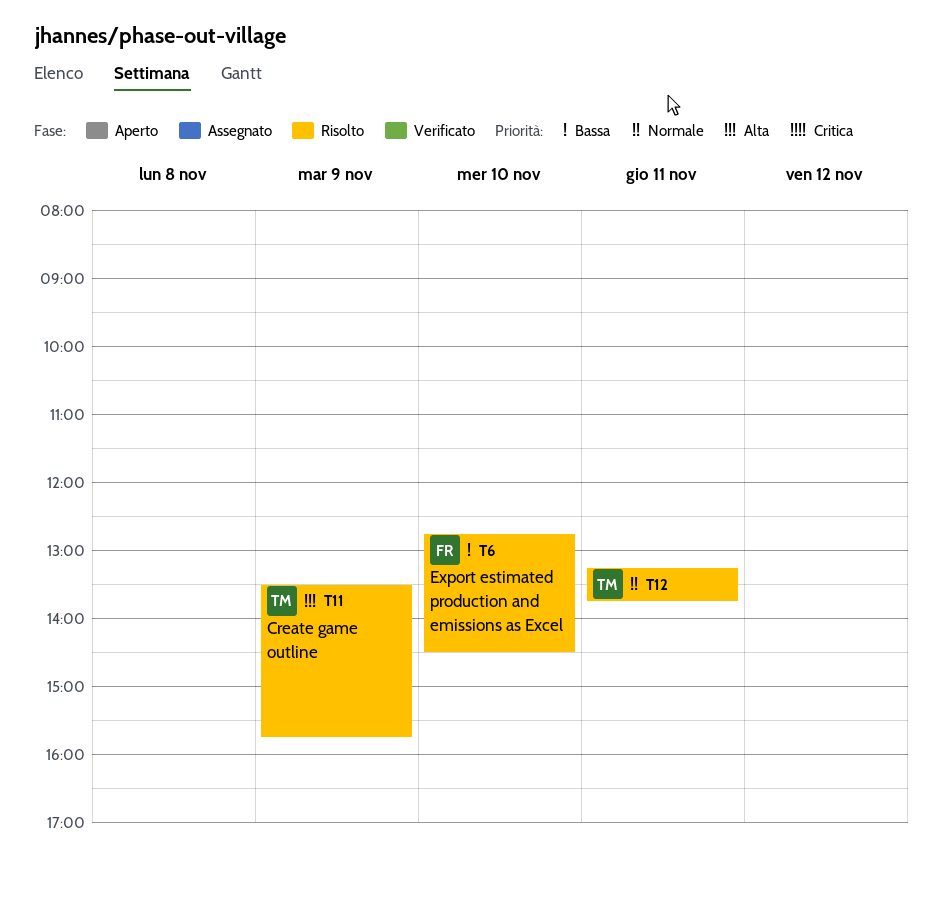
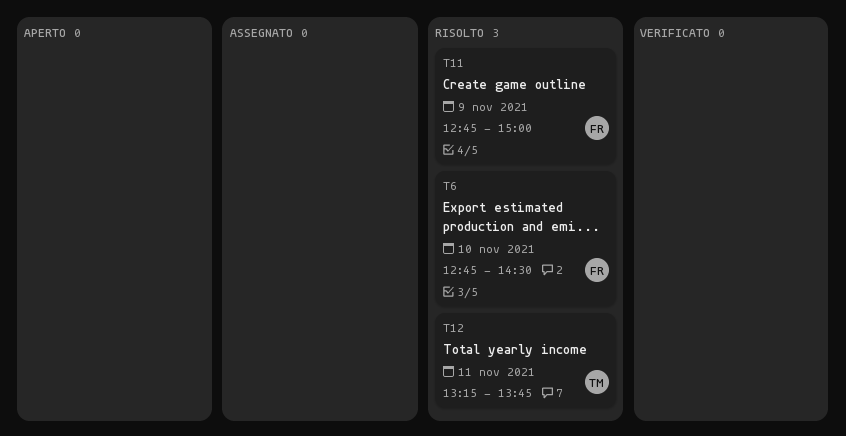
T11, owner: TM -> FR
T11, begins: 13:30 -> 12:45
T11, ends: 15:45 -> 15:00

